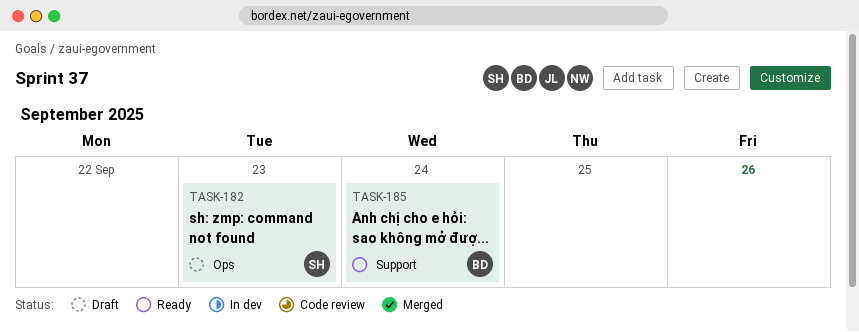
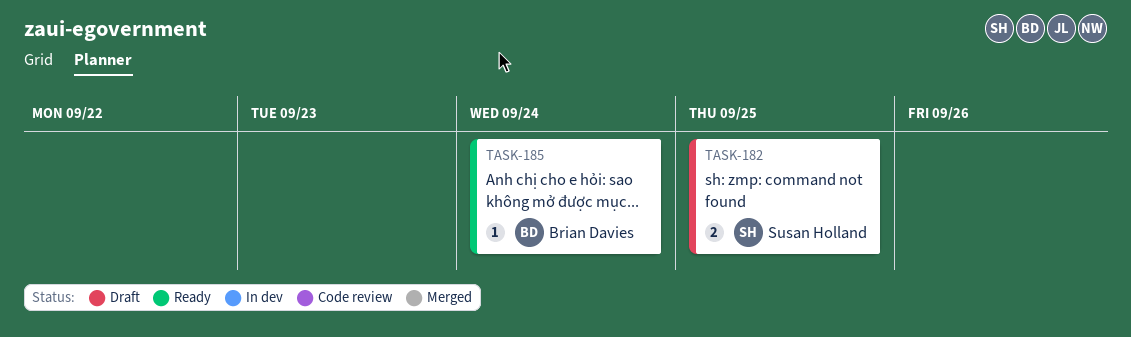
TASK-182, due: Sep 23 -> Sep 25

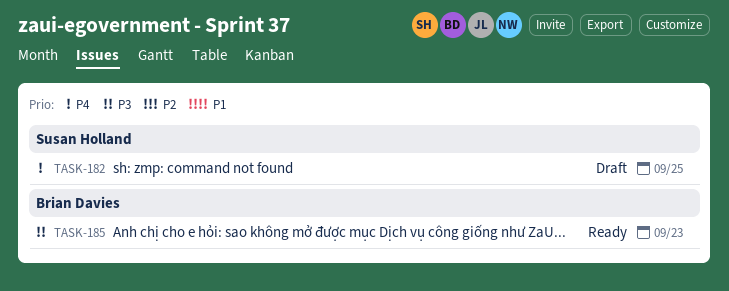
TASK-185, due: Sep 24 -> Sep 23

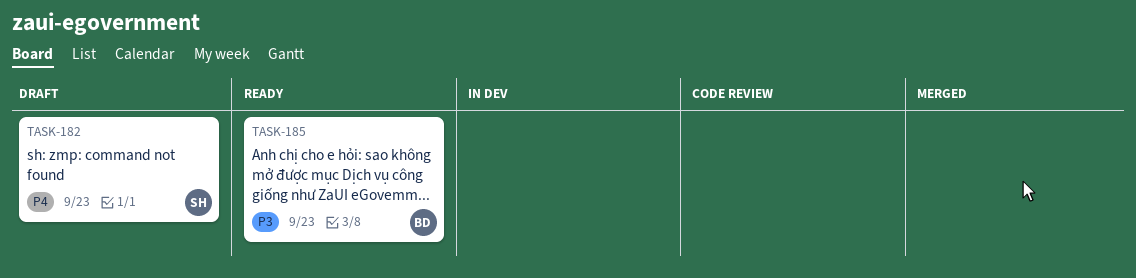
TASK-182, due: Sep 25 -> Sep 23

